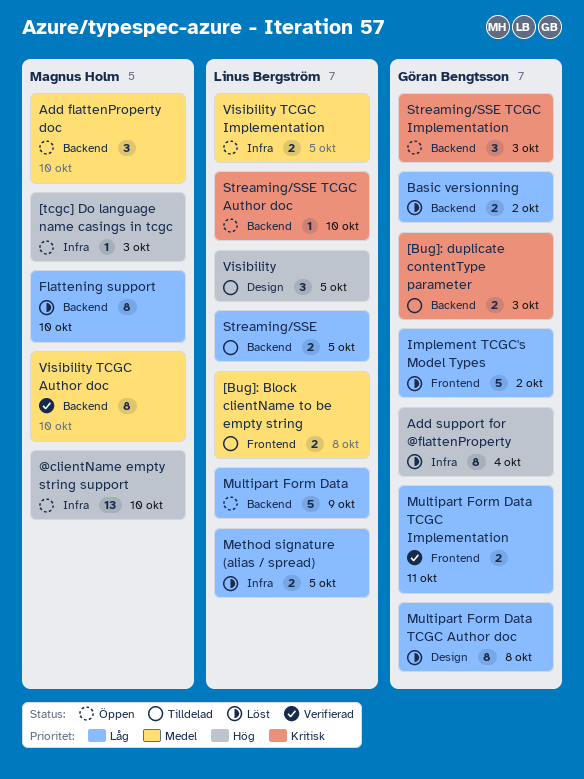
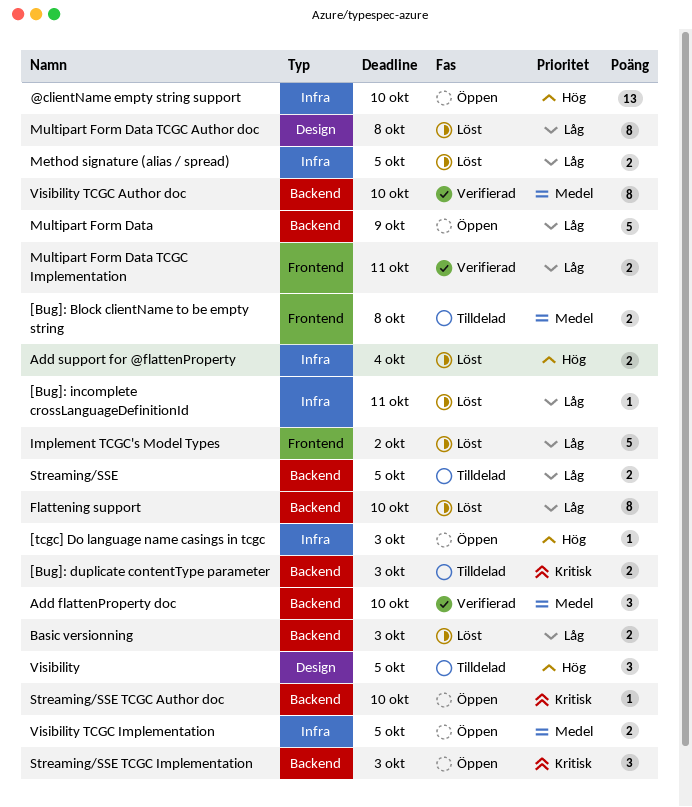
[Bug]: incomplete crossLanguageDefinitionId: none -> present
Add flattenProperty doc, status: Öppen -> Verifierad
Add support for @flattenProperty, estimate: 8 -> 2
Basic versionning, due: Oct 2 -> Oct 3

